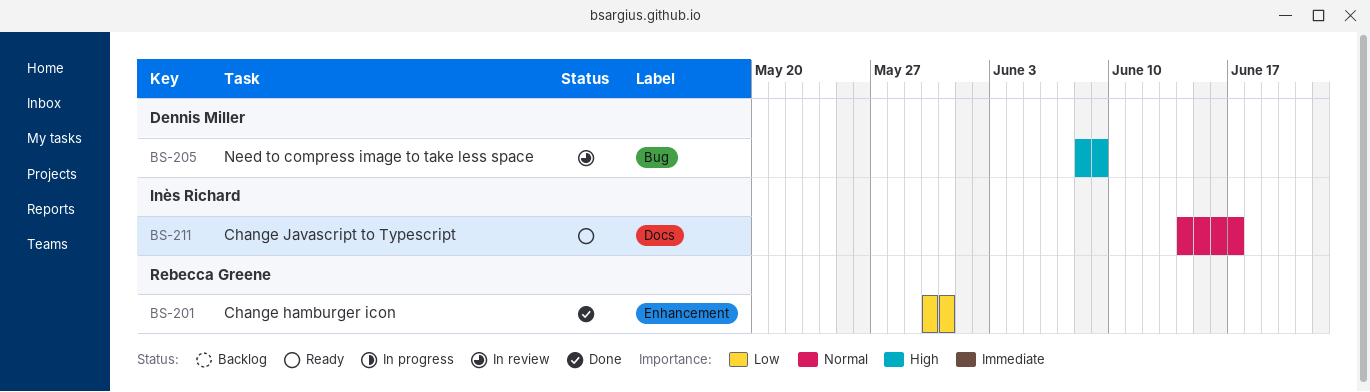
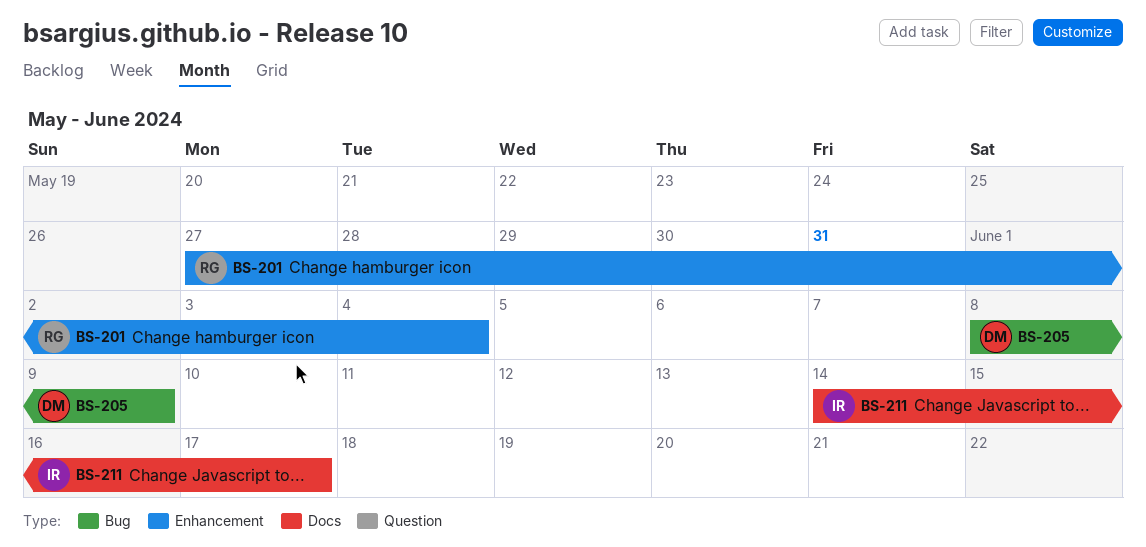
BS-201, start: May 30 -> May 27
BS-201, due: May 31 -> Jun 4

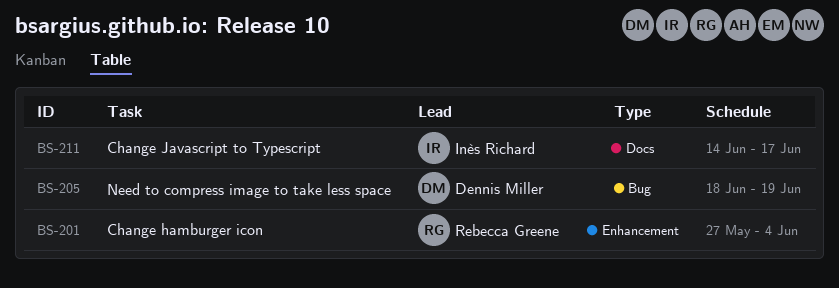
BS-205, start: Jun 8 -> Jun 18
BS-205, due: Jun 9 -> Jun 19

